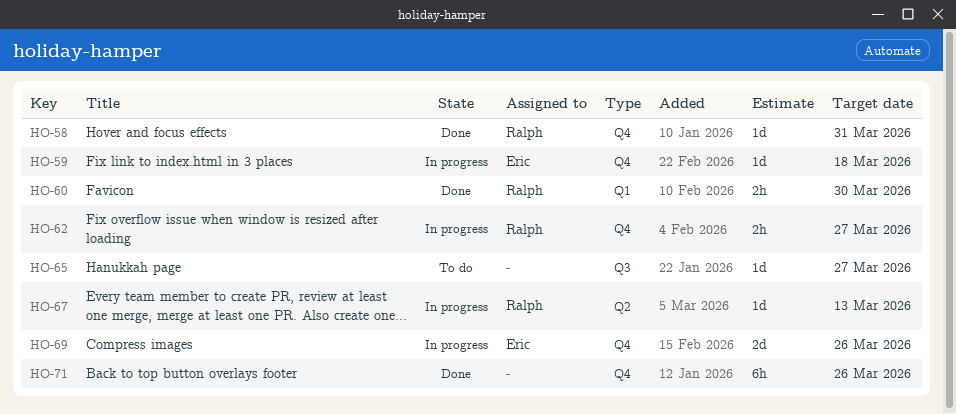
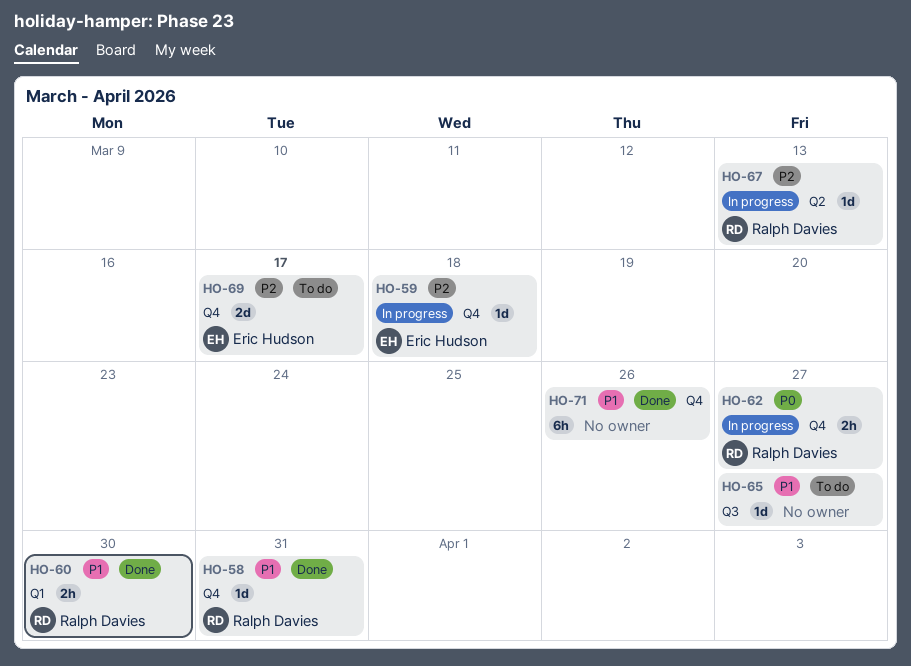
HO-69, status: In progress -> To do
HO-69, due: Mar 26 -> Mar 17

